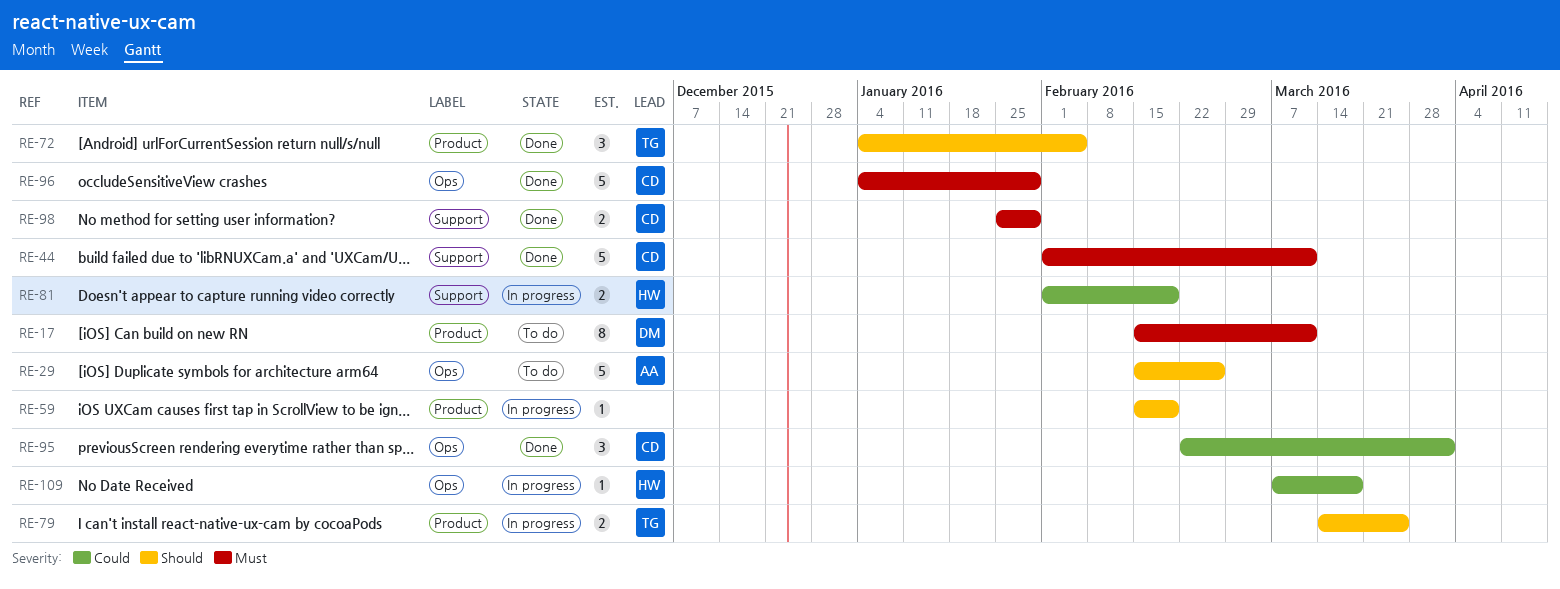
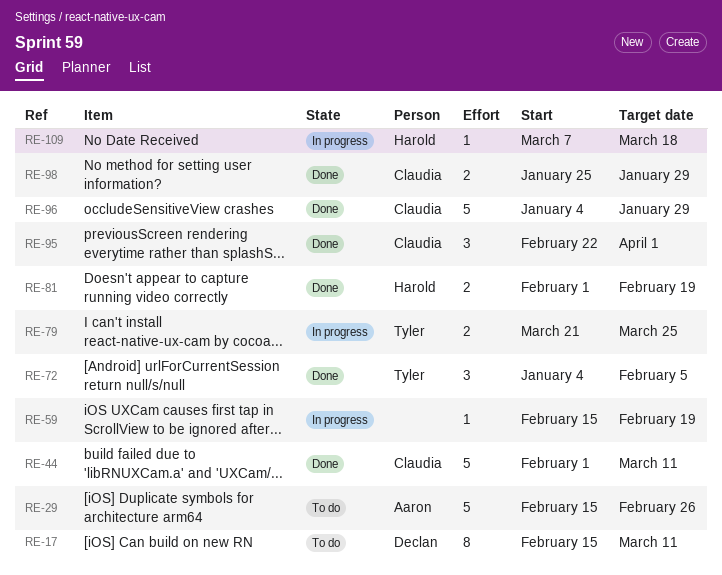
RE-79, start: Mar 14 -> Mar 21
RE-81, status: In progress -> Done

